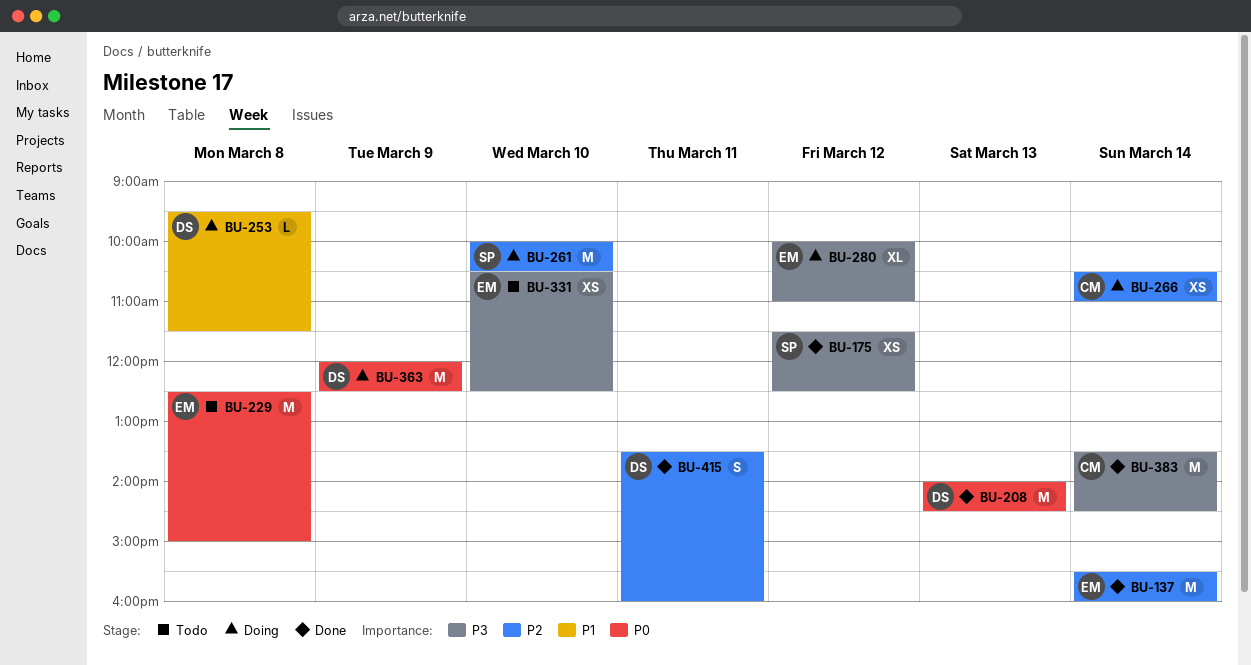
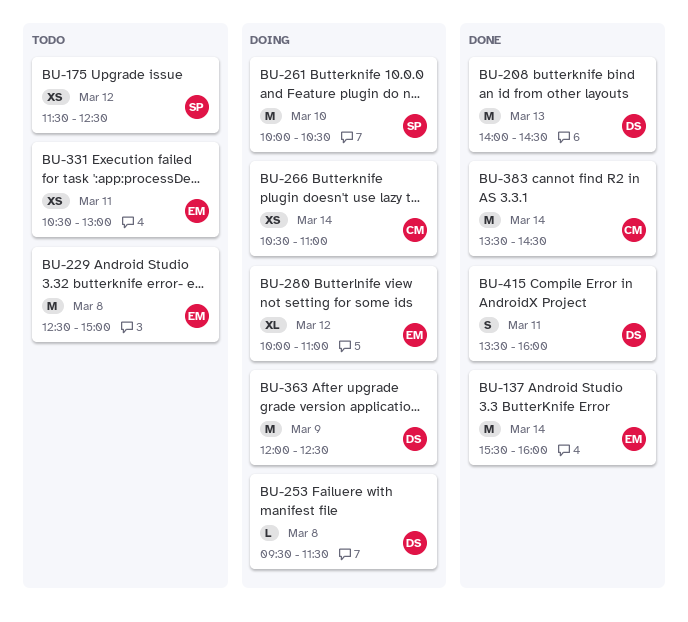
BU-175, status: Done -> Todo
BU-331, day: Mar 10 -> Mar 11
BU-331, ends: 12:30 -> 13:00

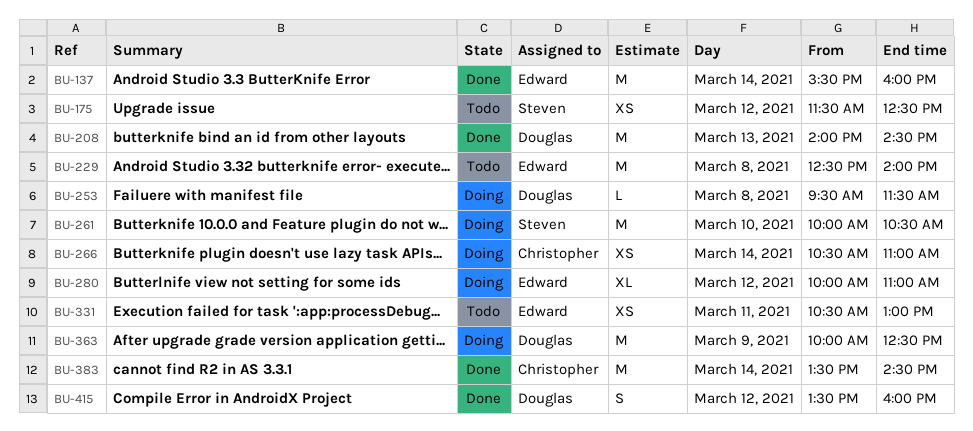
BU-229, ends: 15:00 -> 14:00
BU-363, begins: 12:00 -> 10:00
BU-415, day: Mar 11 -> Mar 12

